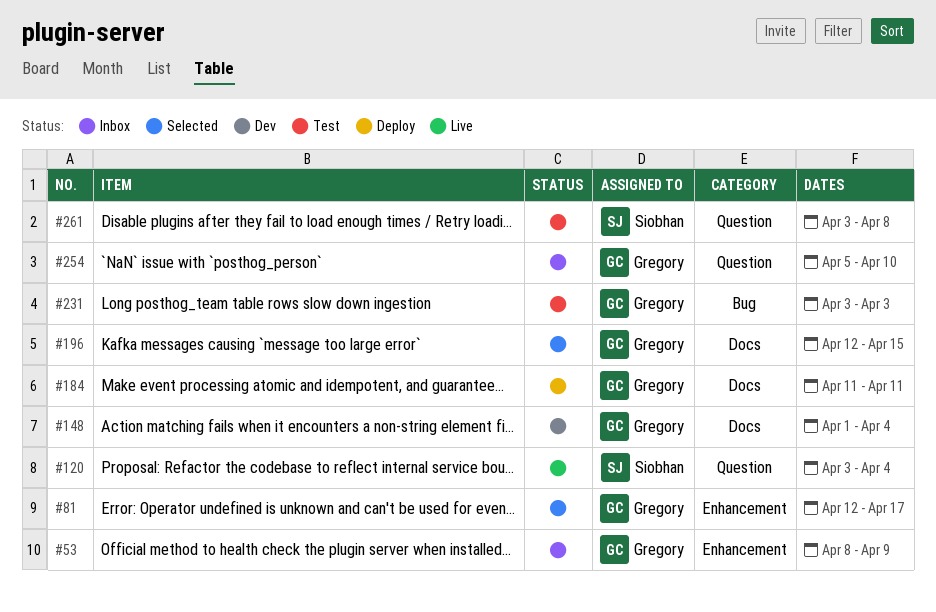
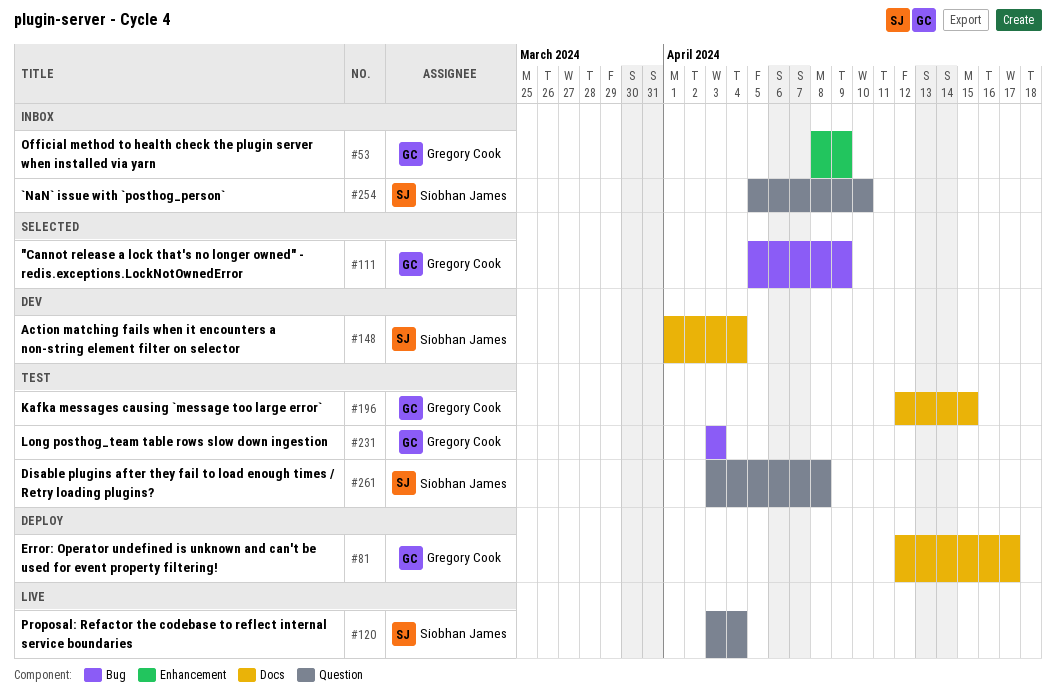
#81, status: Selected -> Deploy
#81, label: Enhancement -> Docs
#111: none -> present
#148, owner: Gregory Cook -> Siobhan James
#184: present -> none
#196, status: Selected -> Test
#254, owner: Gregory Cook -> Siobhan James

